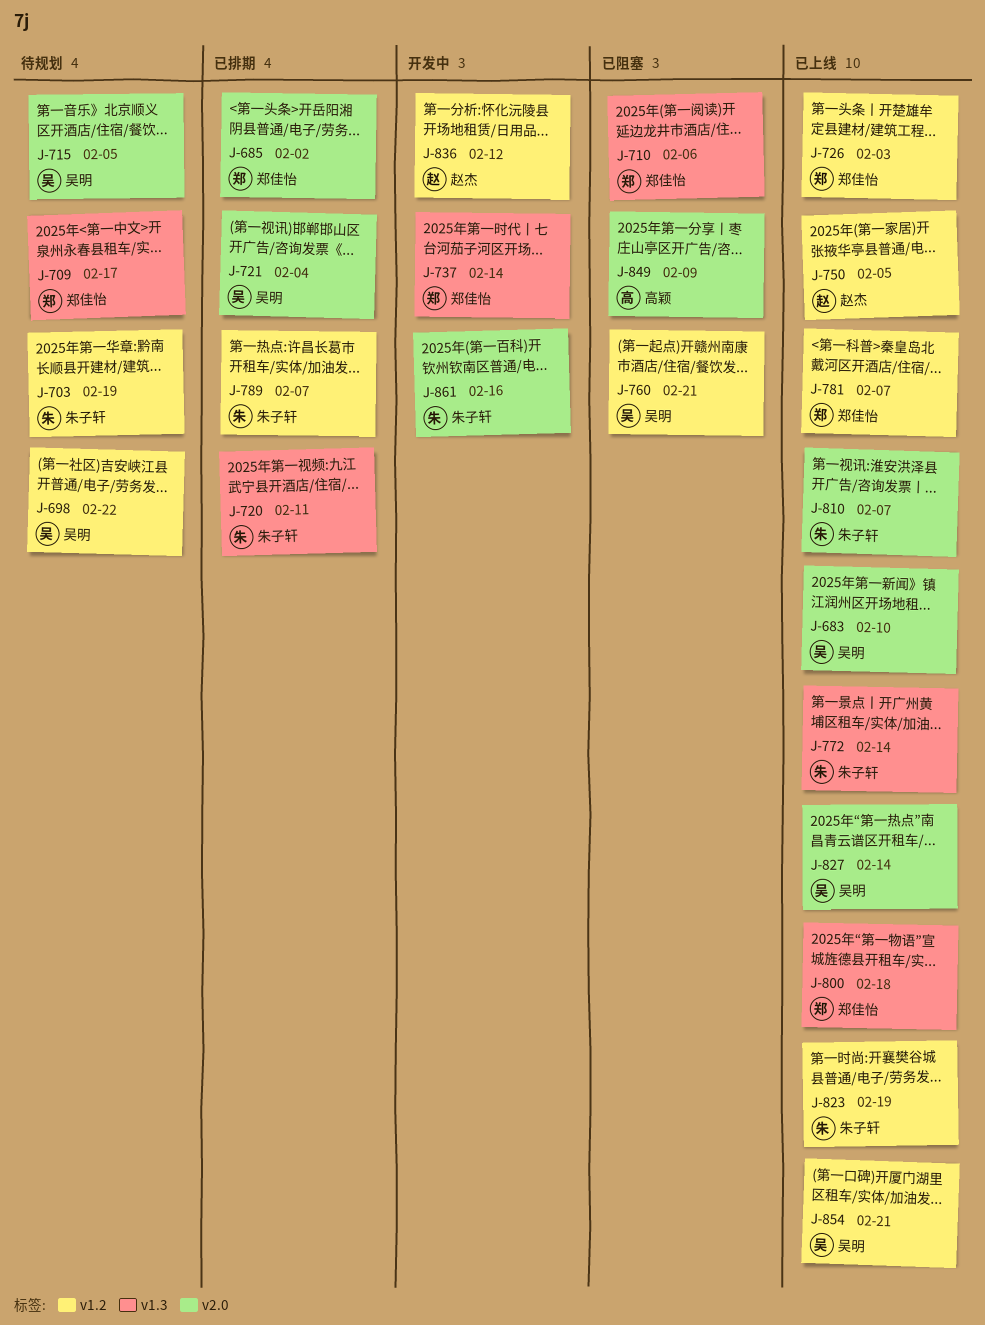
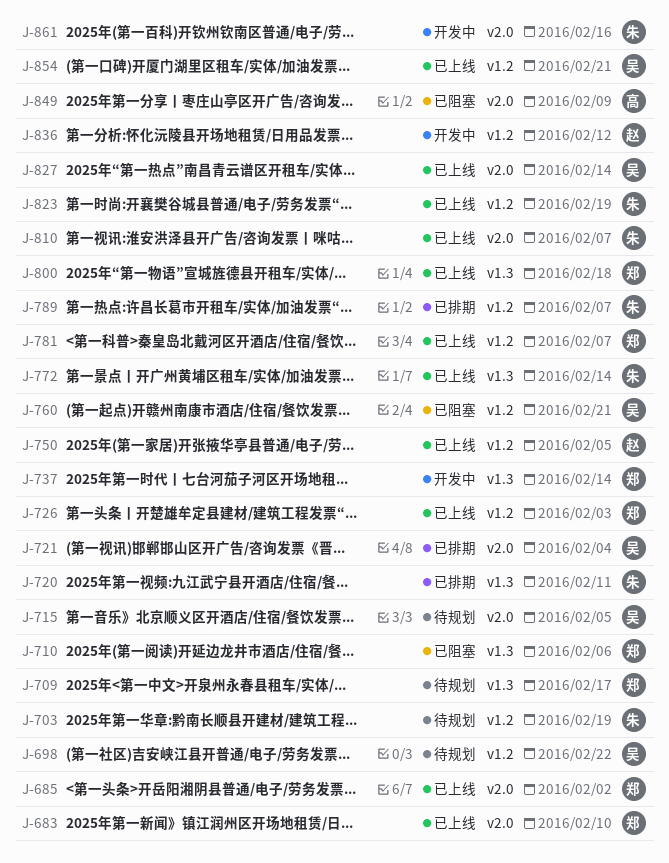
J-683, owner: 吴明 -> 郑佳怡
J-685, status: 已排期 -> 已上线

